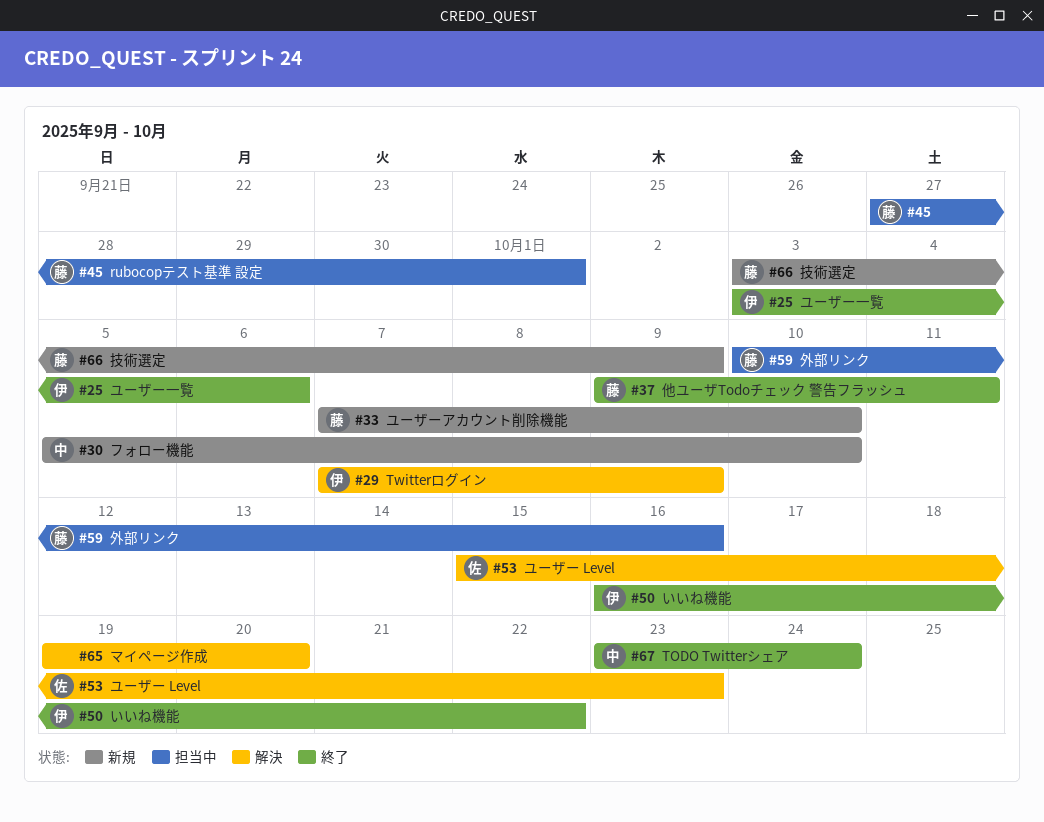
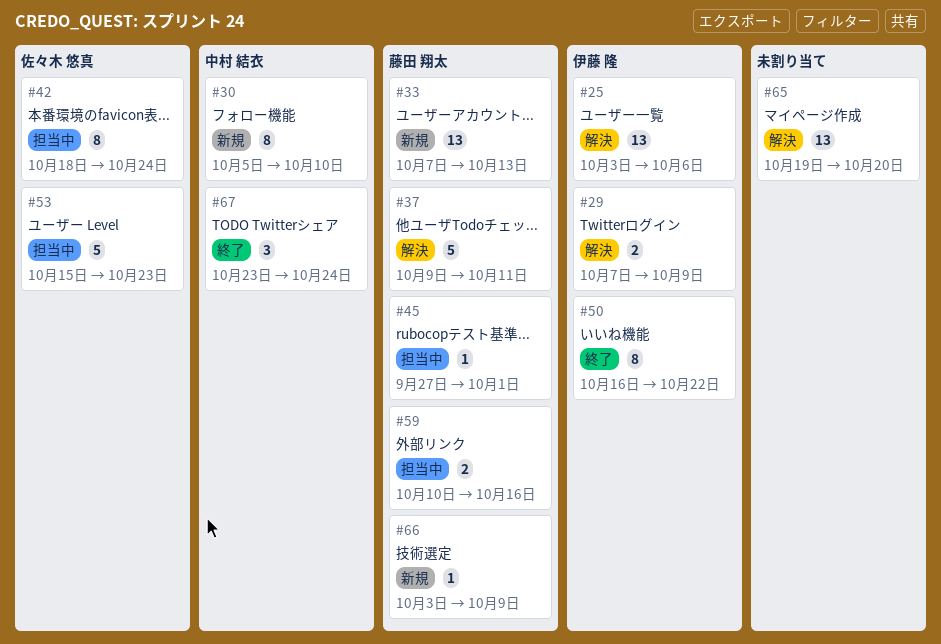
#25, status: 終了 -> 解決
#33, due: Oct 10 -> Oct 13
#37, status: 終了 -> 解決
#42: none -> present
#53, status: 解決 -> 担当中

